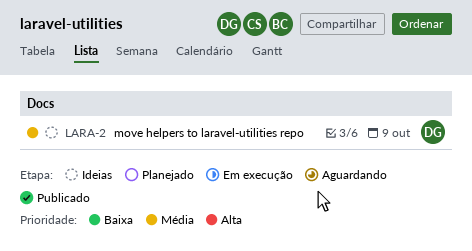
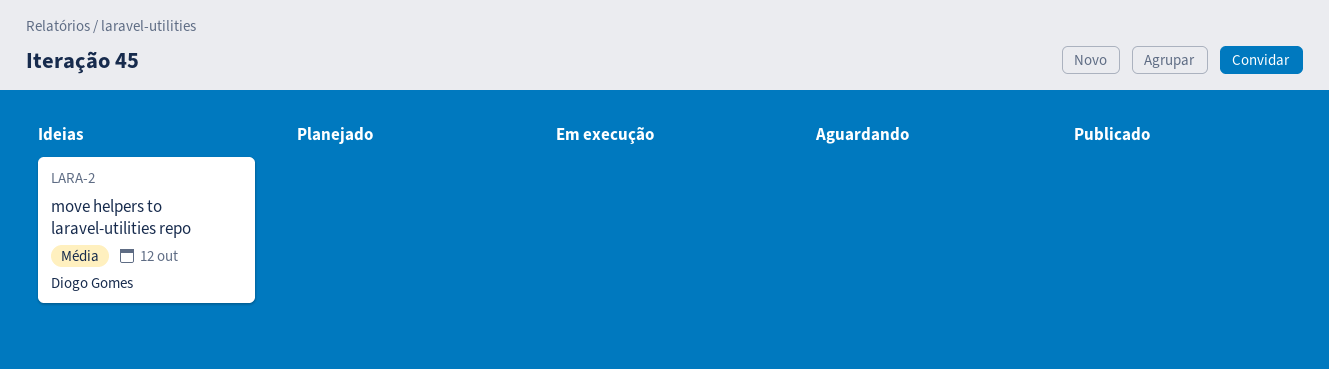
LARA-2, due: Oct 9 -> Oct 12

